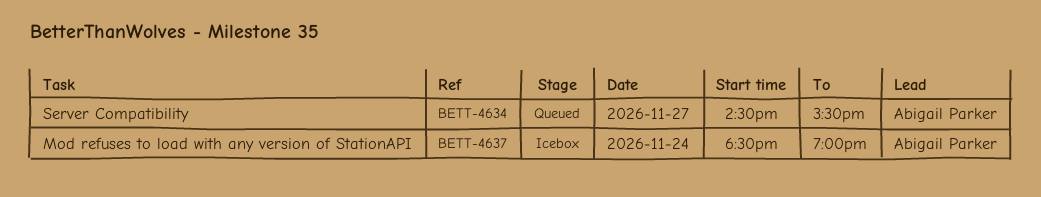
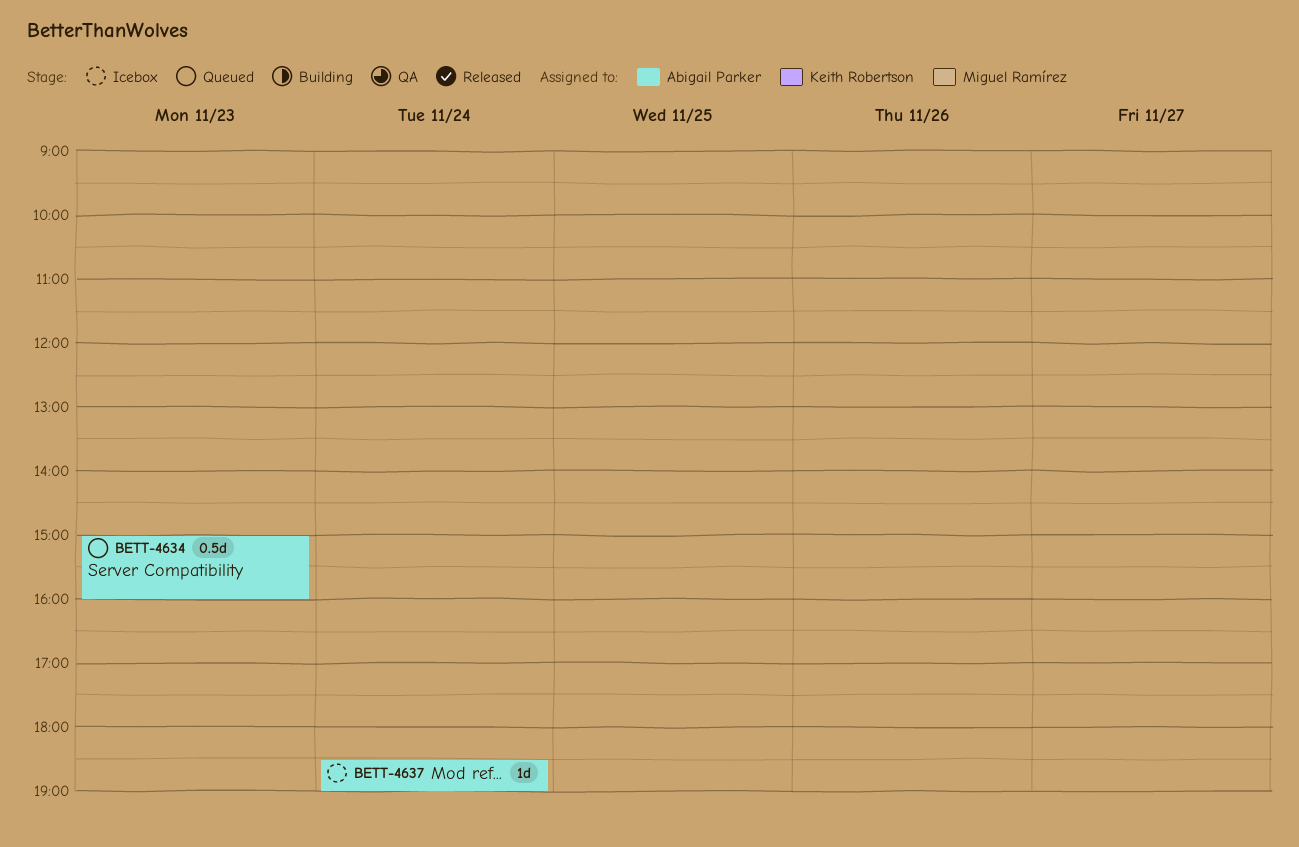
BETT-4634, day: Nov 27 -> Nov 23
BETT-4634, begins: 14:30 -> 15:00
BETT-4634, ends: 15:30 -> 16:00

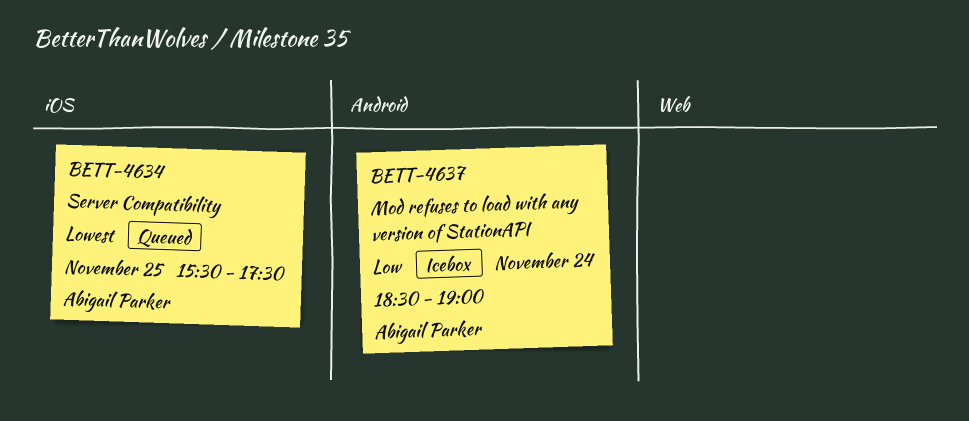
BETT-4634, day: Nov 23 -> Nov 25
BETT-4634, begins: 15:00 -> 15:30
BETT-4634, ends: 16:00 -> 17:30

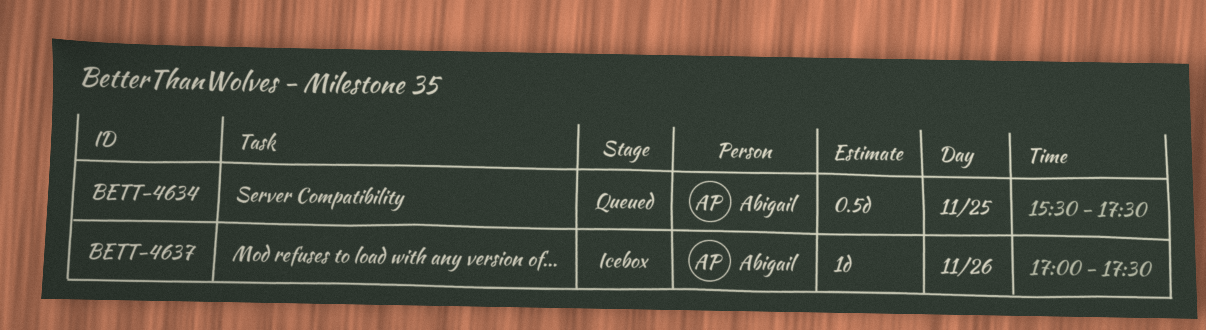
BETT-4637, day: Nov 24 -> Nov 26
BETT-4637, begins: 18:30 -> 17:00
BETT-4637, ends: 19:00 -> 17:30

